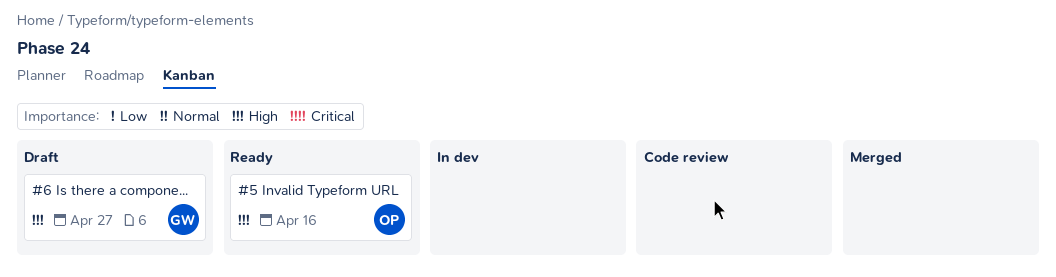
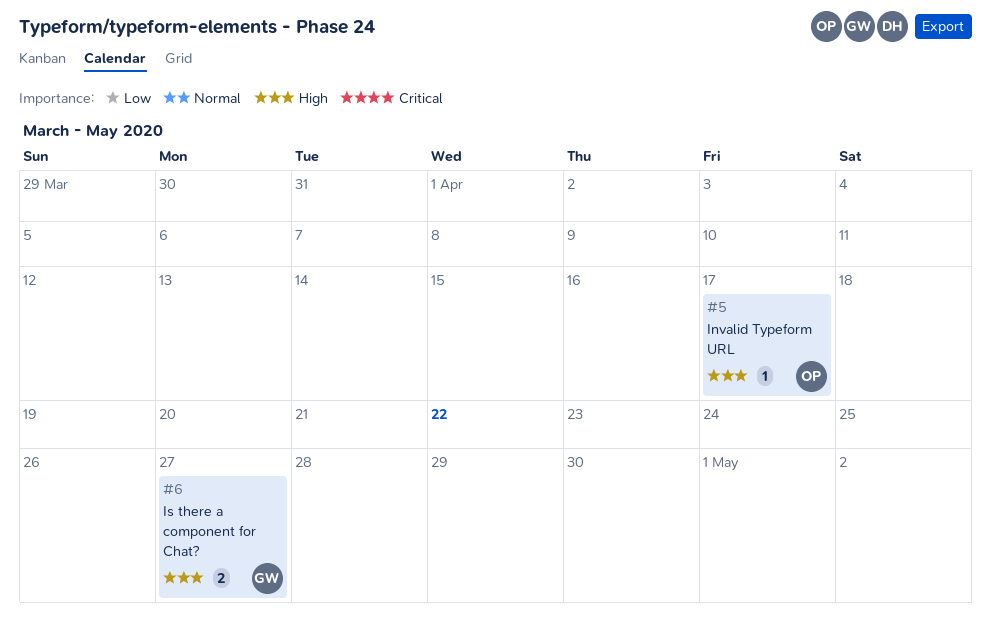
#5, due: Apr 16 -> Apr 17

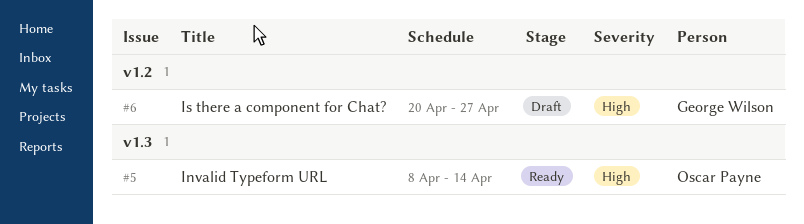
#5, due: Apr 17 -> Apr 14

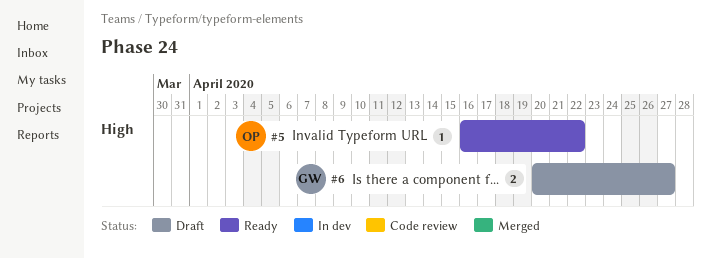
#5, start: Apr 8 -> Apr 16
#5, due: Apr 14 -> Apr 22

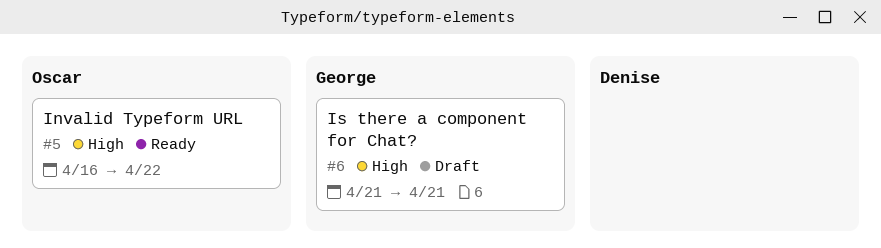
#6, start: Apr 20 -> Apr 21
#6, due: Apr 27 -> Apr 21

